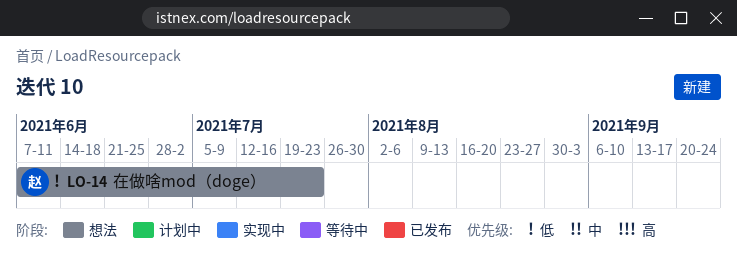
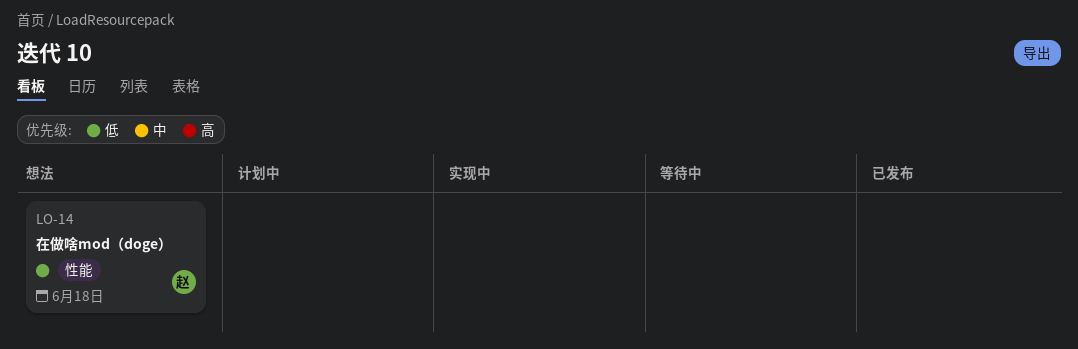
LO-14, due: Jul 23 -> Jun 18

